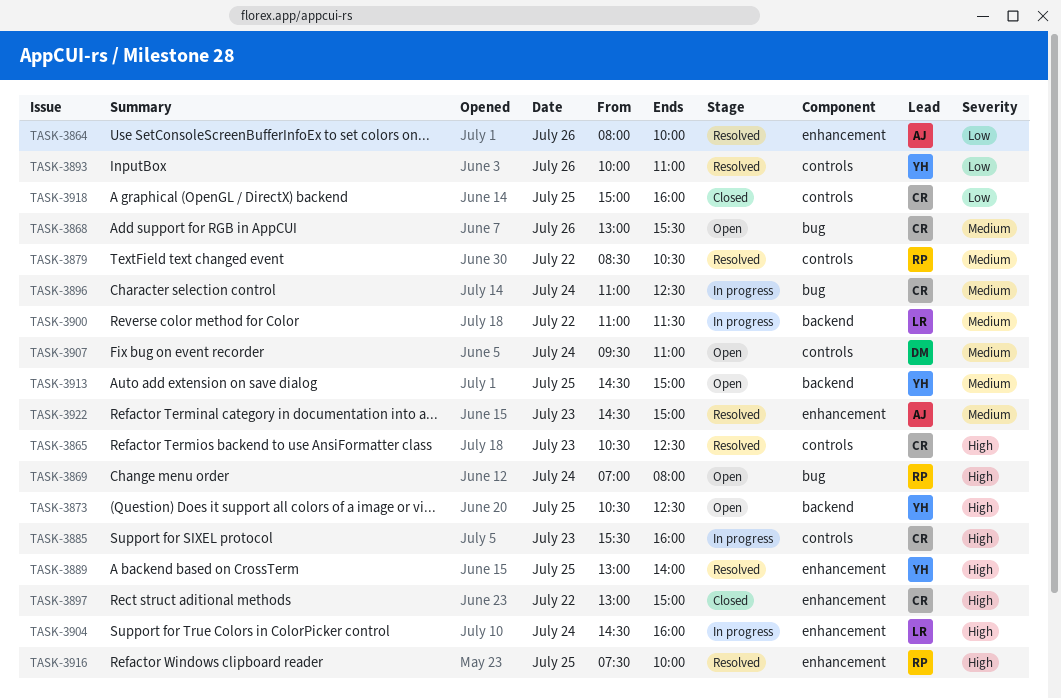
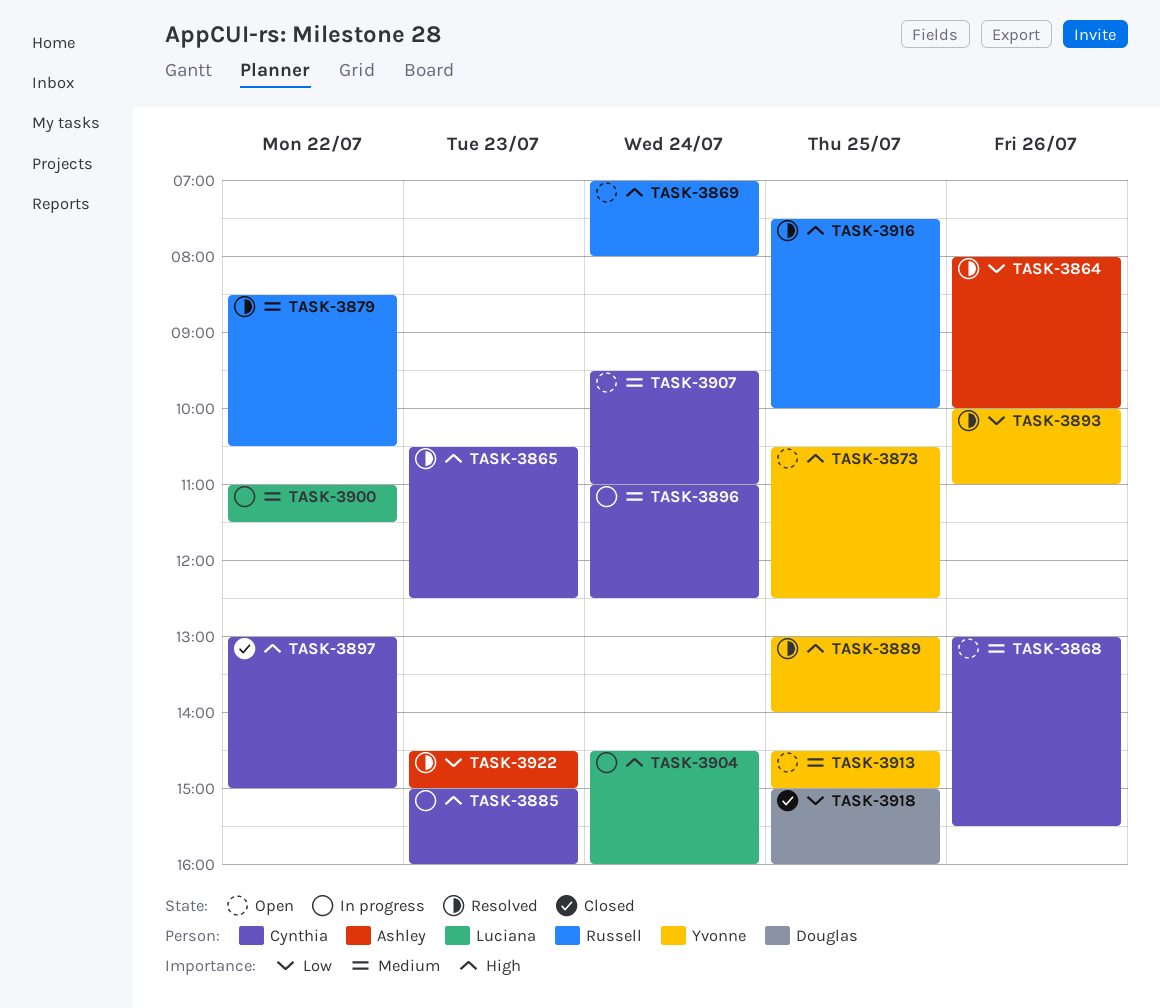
TASK-3885, begins: 15:30 -> 15:00
TASK-3907, owner: Douglas -> Cynthia
TASK-3918, owner: Cynthia -> Douglas
TASK-3922, priority: Medium -> Low

